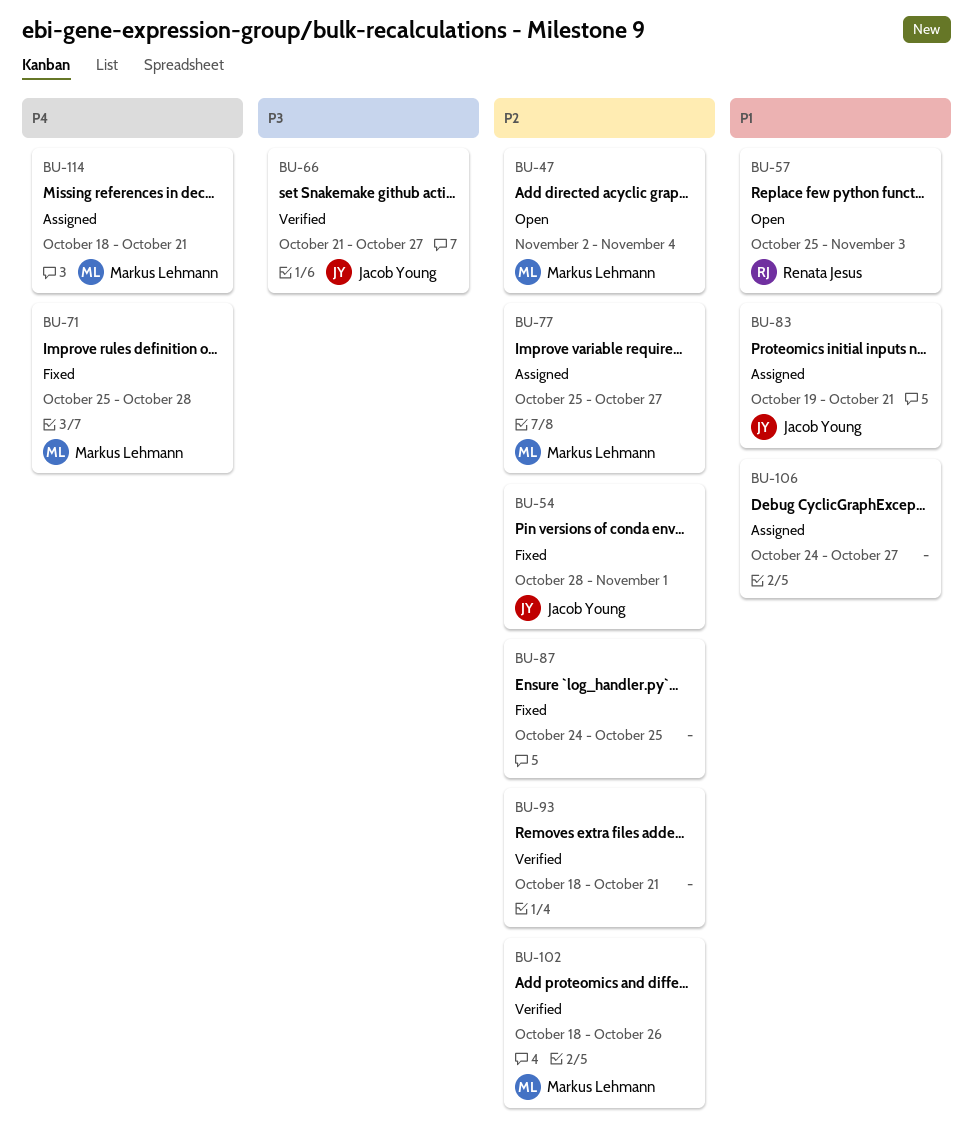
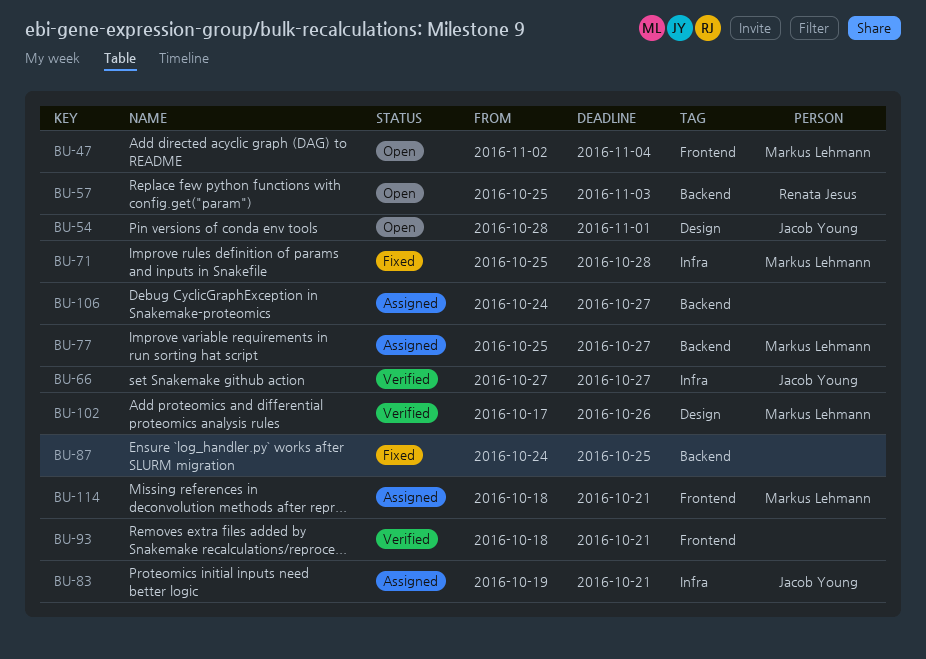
BU-54, status: Fixed -> Open
BU-66, start: Oct 21 -> Oct 27
BU-102, start: Oct 18 -> Oct 17

